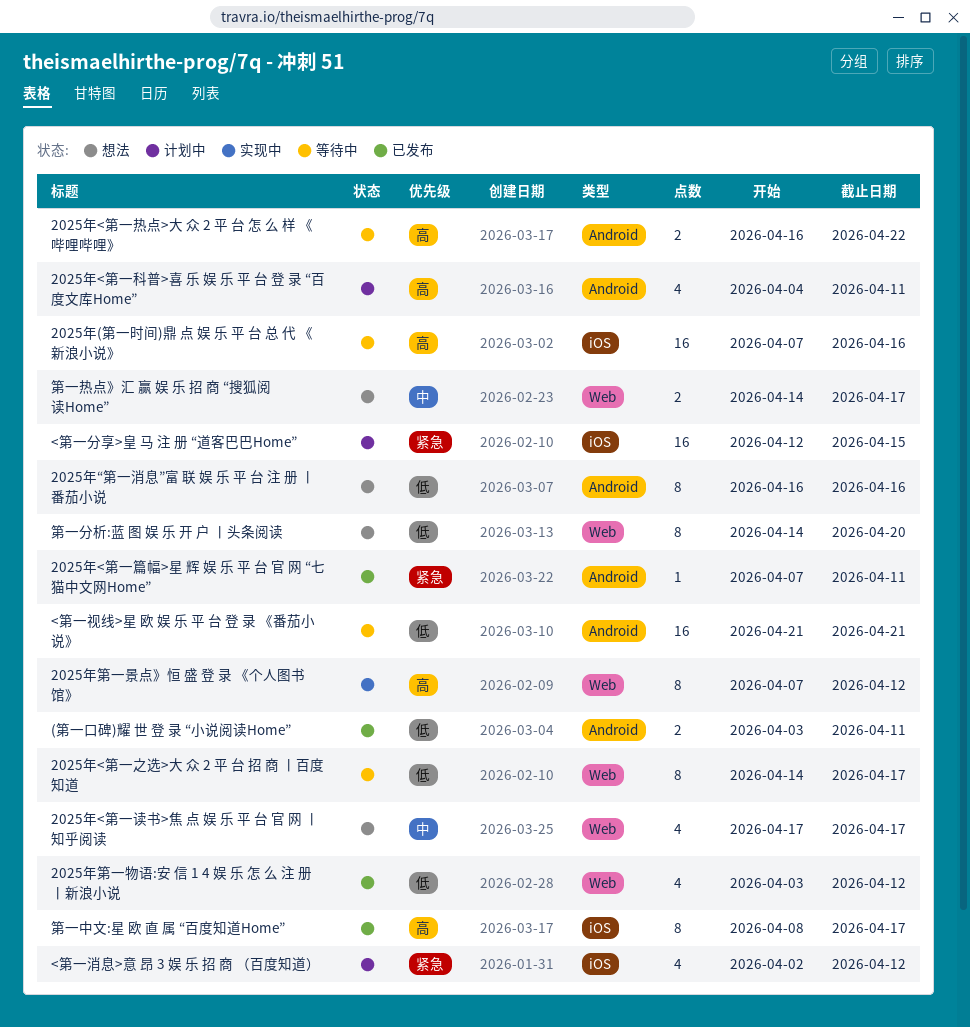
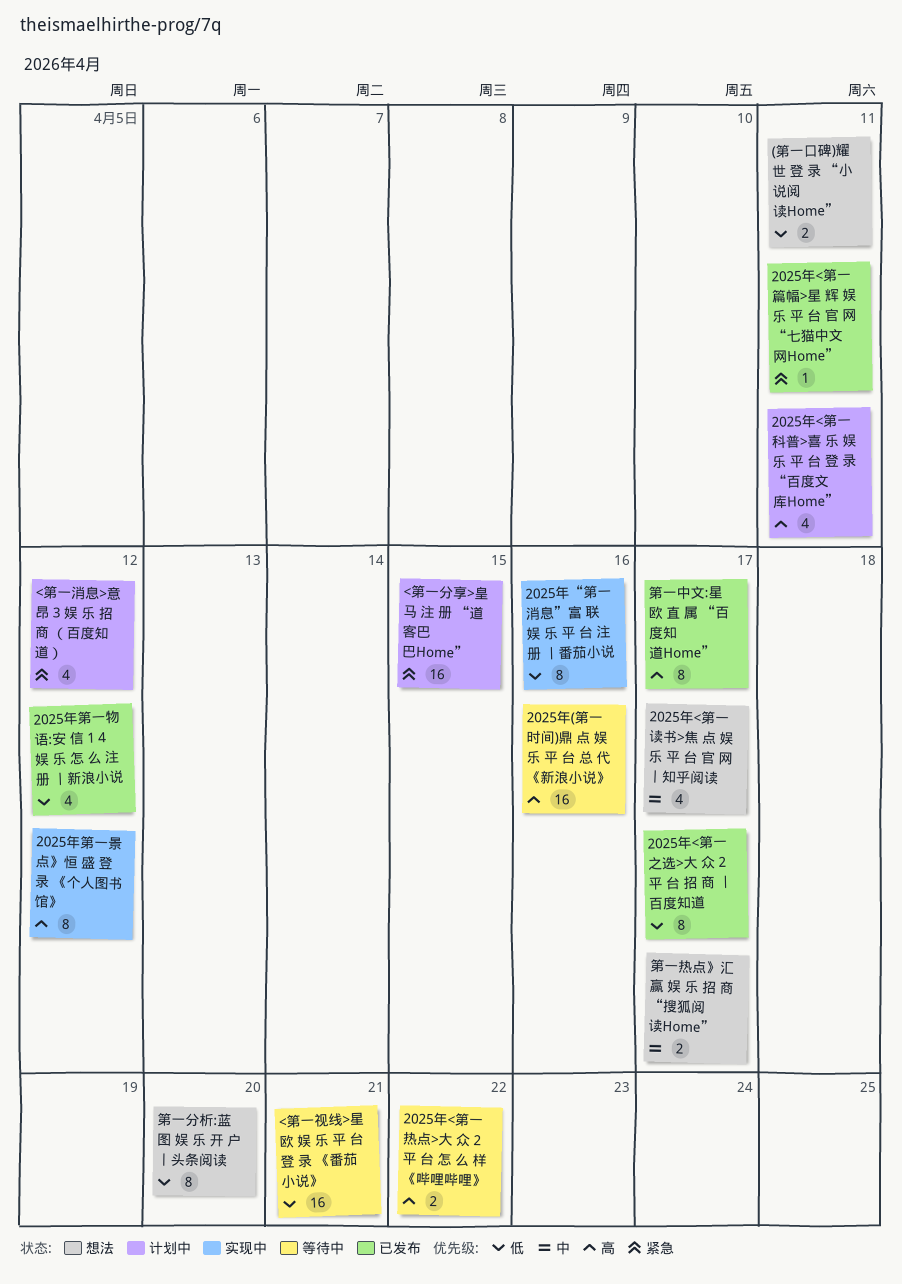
(第一口碑)耀 世 登 录 “小说阅读Home”, status: 已发布 -> 想法
2025年<第一之选>大 众 2 平 台 招 商 丨百度知道, status: 等待中 -> 已发布
2025年“第一消息”富 联 娱 乐 平 台 注 册 丨番茄小说, status: 想法 -> 实现中

